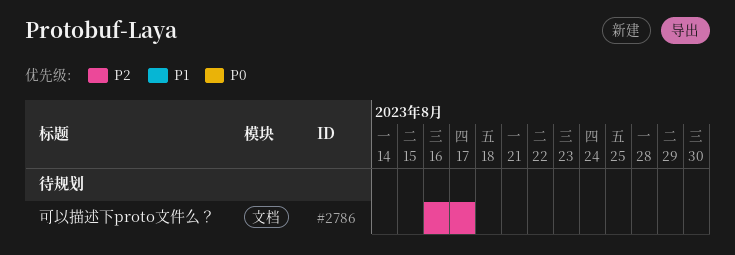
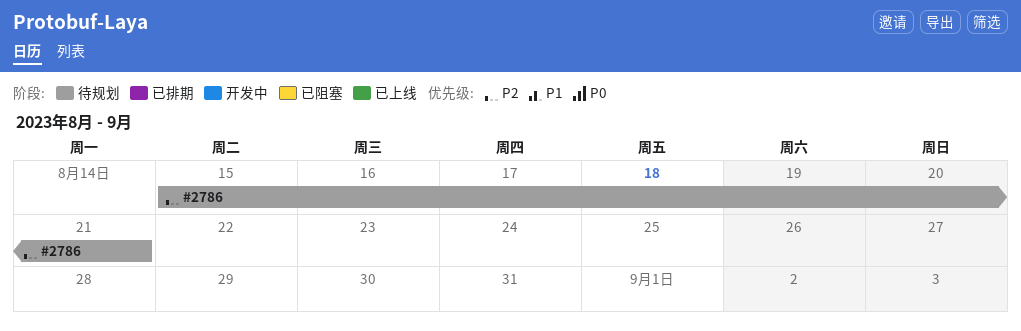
#2786, start: Aug 16 -> Aug 15
#2786, due: Aug 17 -> Aug 21

